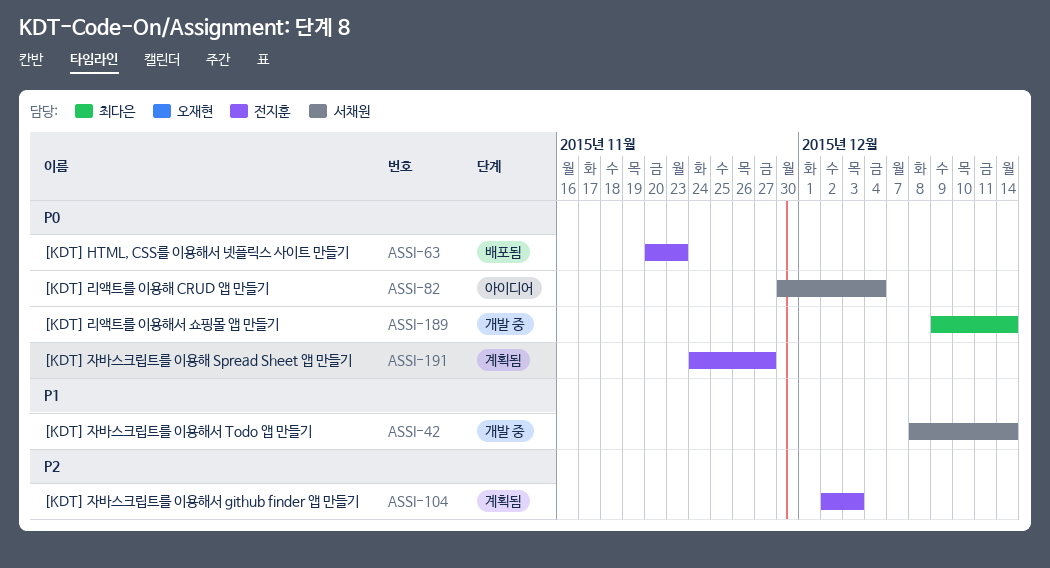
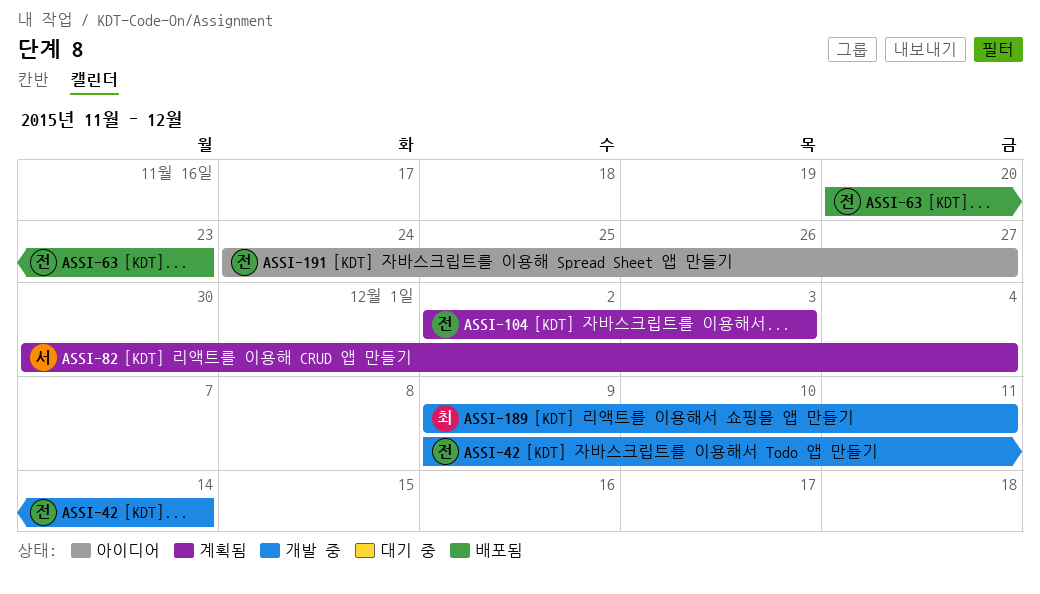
ASSI-42, owner: 서채원 -> 전지훈
ASSI-42, start: Dec 8 -> Dec 9
ASSI-82, status: 아이디어 -> 계획됨
ASSI-189, due: Dec 14 -> Dec 11
ASSI-191, status: 계획됨 -> 아이디어

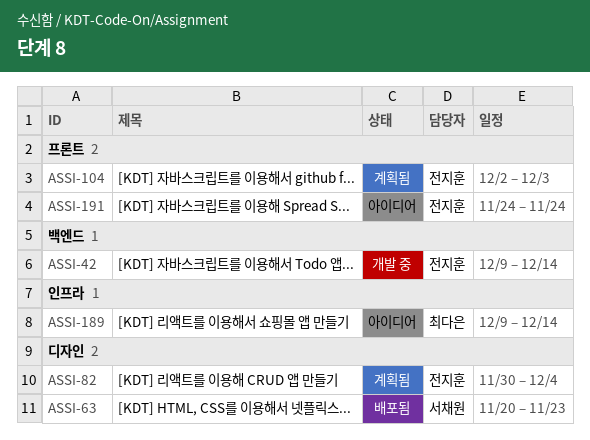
ASSI-63, owner: 전지훈 -> 서채원
ASSI-82, owner: 서채원 -> 전지훈
ASSI-189, status: 개발 중 -> 아이디어
ASSI-189, due: Dec 11 -> Dec 14
ASSI-191, due: Nov 27 -> Nov 24

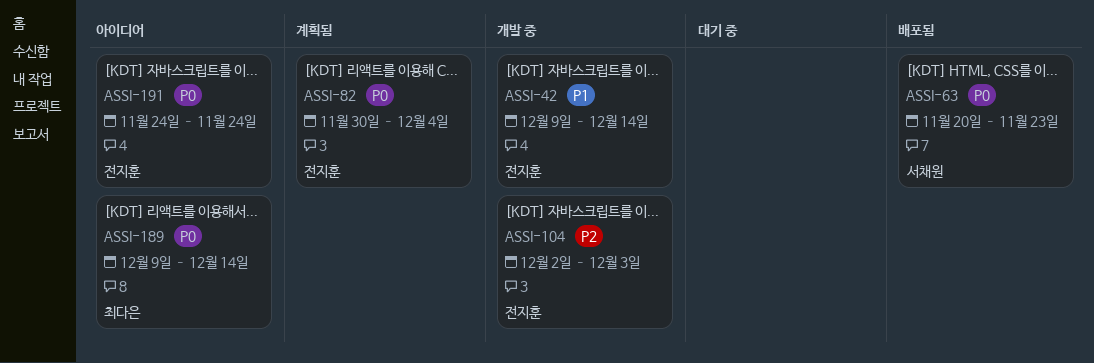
ASSI-104, status: 계획됨 -> 개발 중

